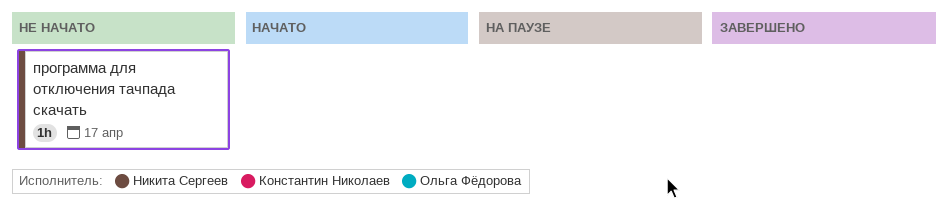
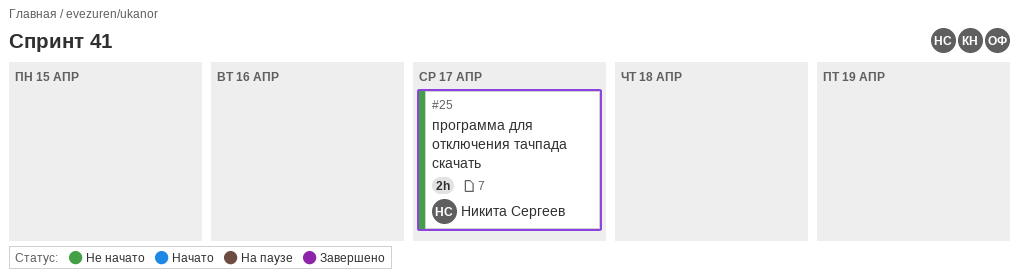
программа для отключения тачпада скачать, estimate: 1h -> 2h

